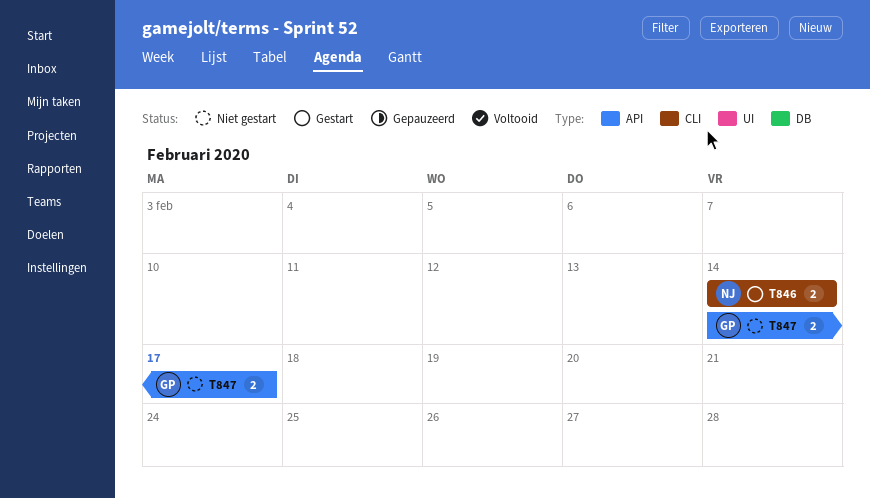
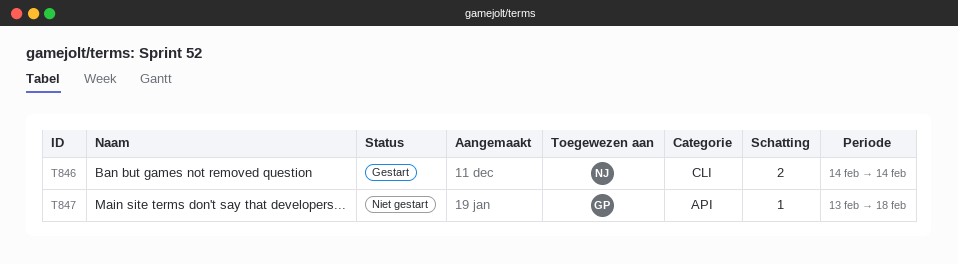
T847, estimate: 2 -> 1
T847, start: Feb 14 -> Feb 13
T847, due: Feb 17 -> Feb 18

